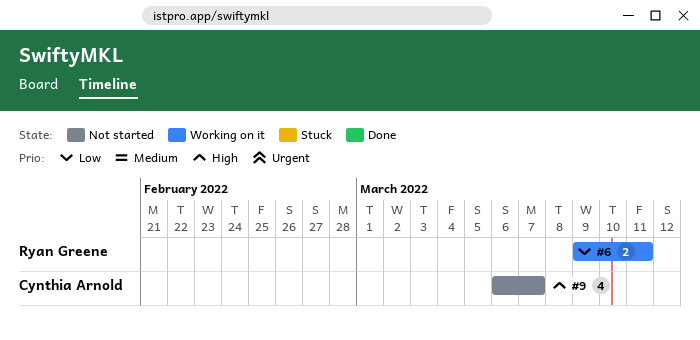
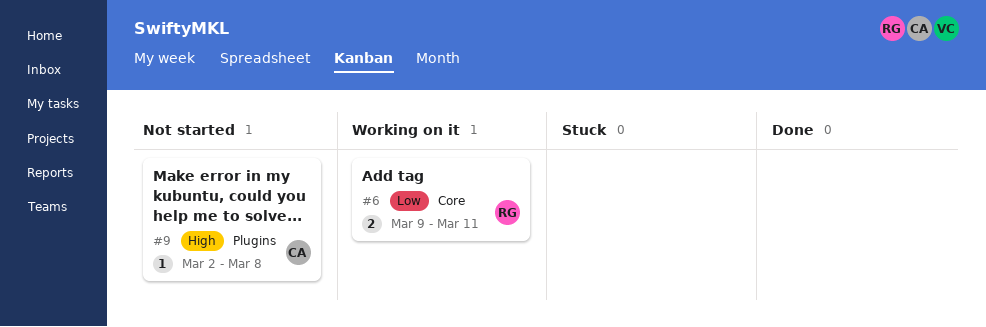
#9, estimate: 4 -> 1
#9, start: Mar 6 -> Mar 2
#9, due: Mar 7 -> Mar 8

